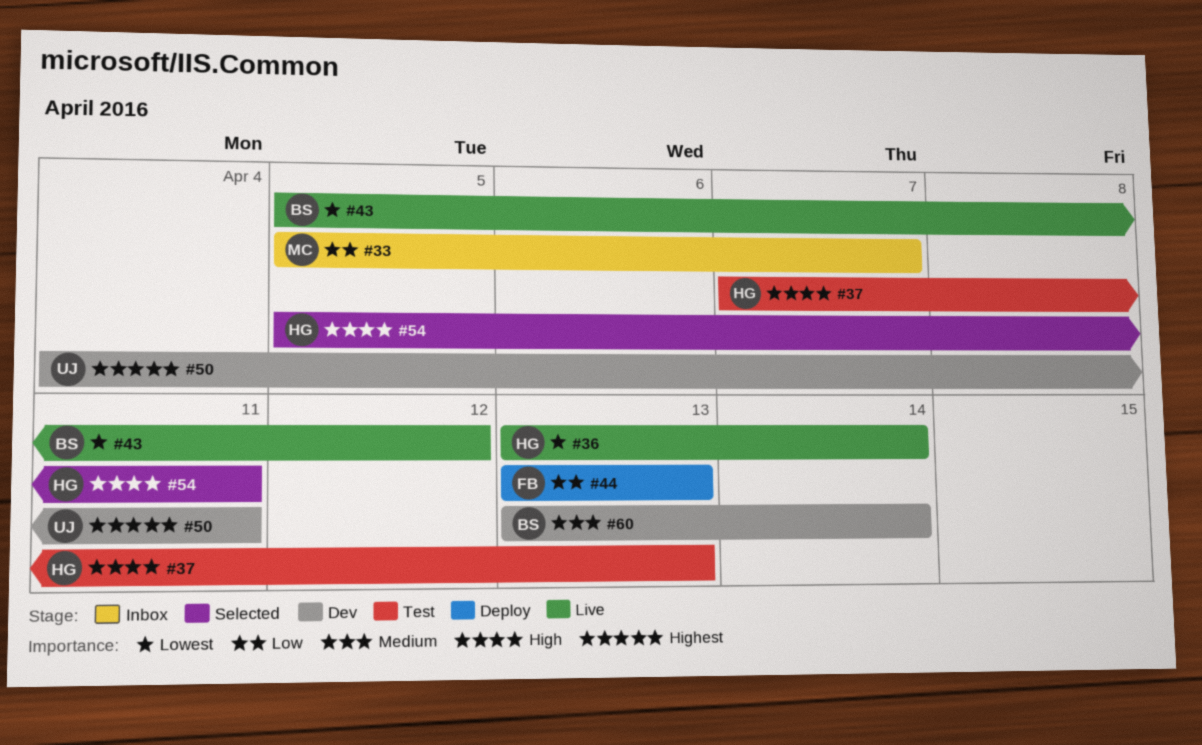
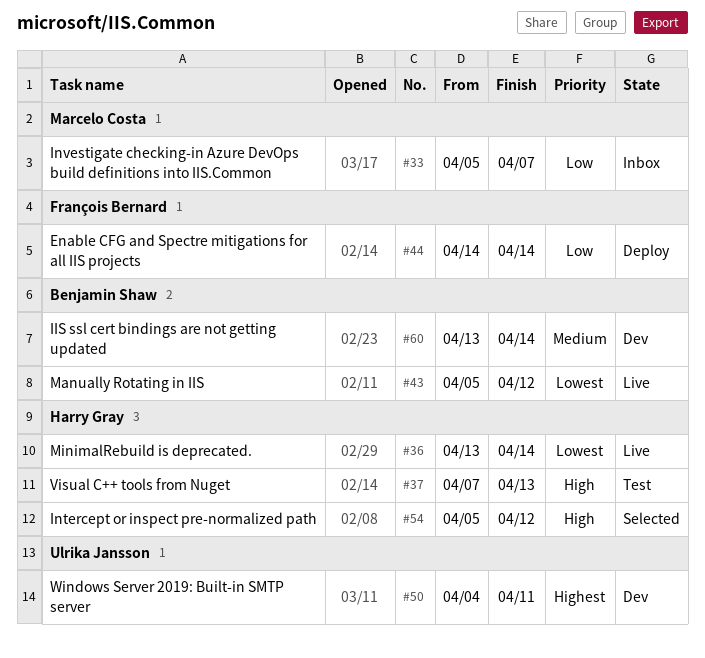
#44, start: Apr 13 -> Apr 14
#44, due: Apr 13 -> Apr 14
#54, due: Apr 11 -> Apr 12

